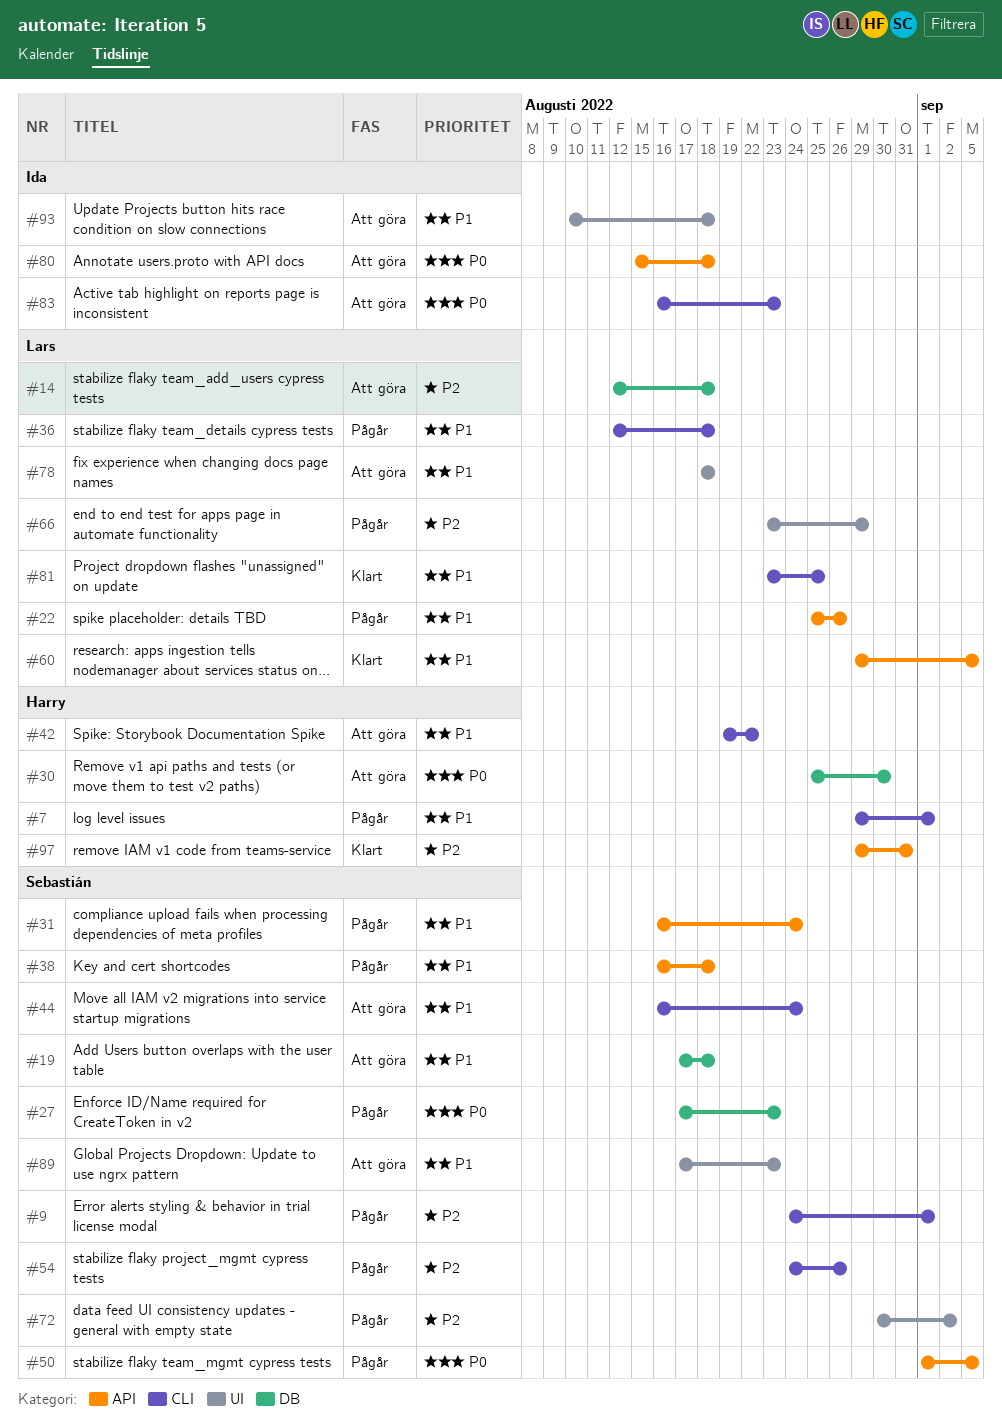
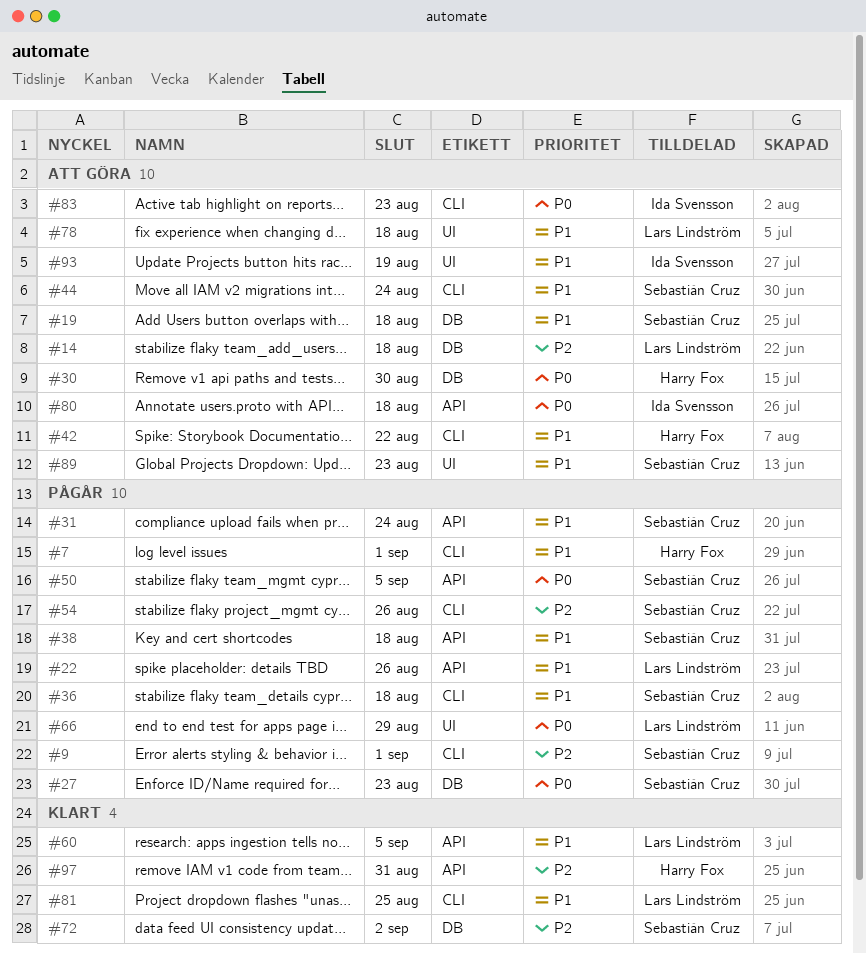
#36, owner: Lars Lindström -> Sebastián Cruz
#66, priority: P2 -> P0
#72, status: Pågår -> Klart
#72, label: UI -> DB
#93, due: Aug 18 -> Aug 19

